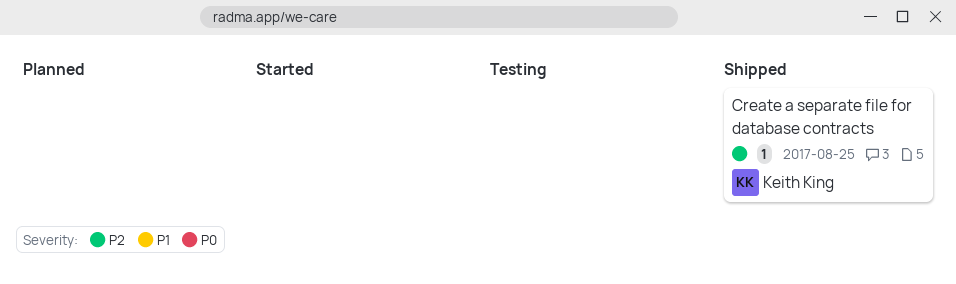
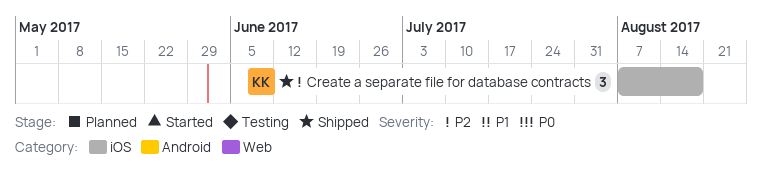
Create a separate file for database contracts, estimate: 1 -> 3
Create a separate file for database contracts, due: Aug 25 -> Aug 18

